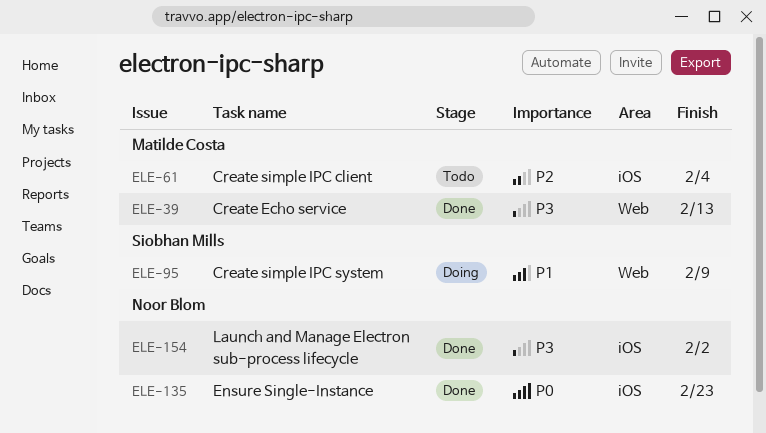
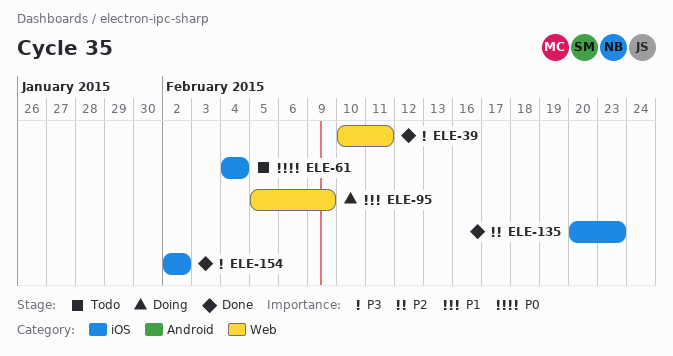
ELE-39, due: Feb 13 -> Feb 11
ELE-61, priority: P2 -> P0
ELE-135, priority: P0 -> P2

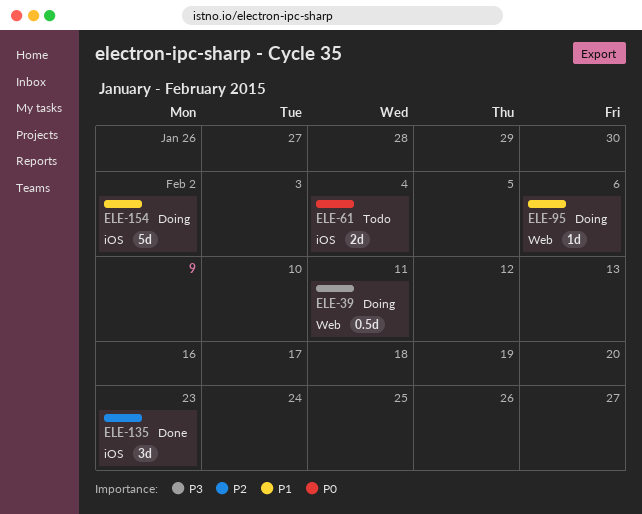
ELE-39, status: Done -> Doing
ELE-95, due: Feb 9 -> Feb 6
ELE-154, status: Done -> Doing
ELE-154, priority: P3 -> P1

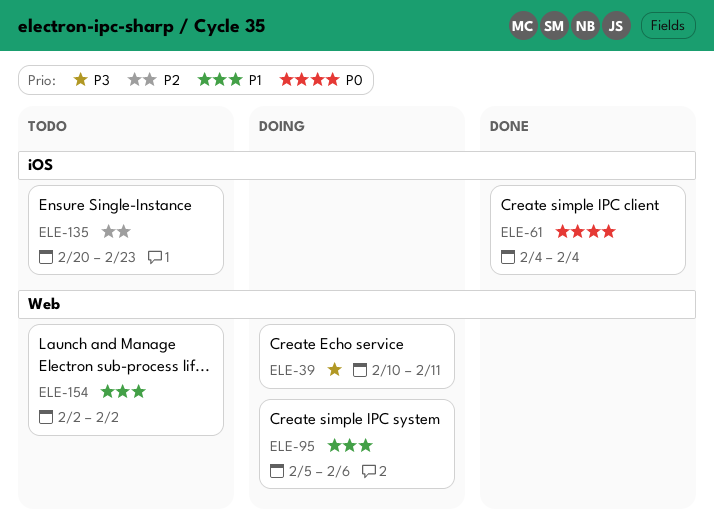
ELE-61, status: Todo -> Done
ELE-135, status: Done -> Todo
ELE-154, status: Doing -> Todo
ELE-154, label: iOS -> Web

